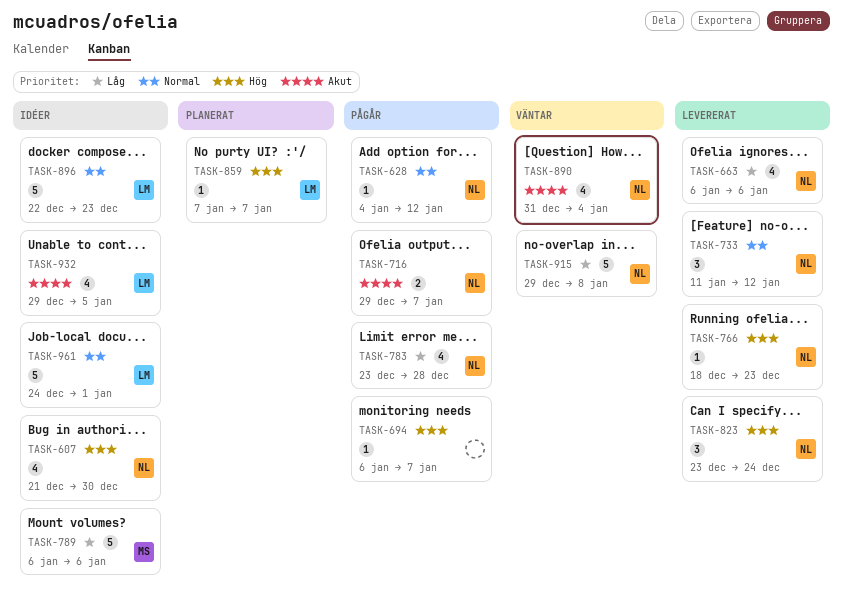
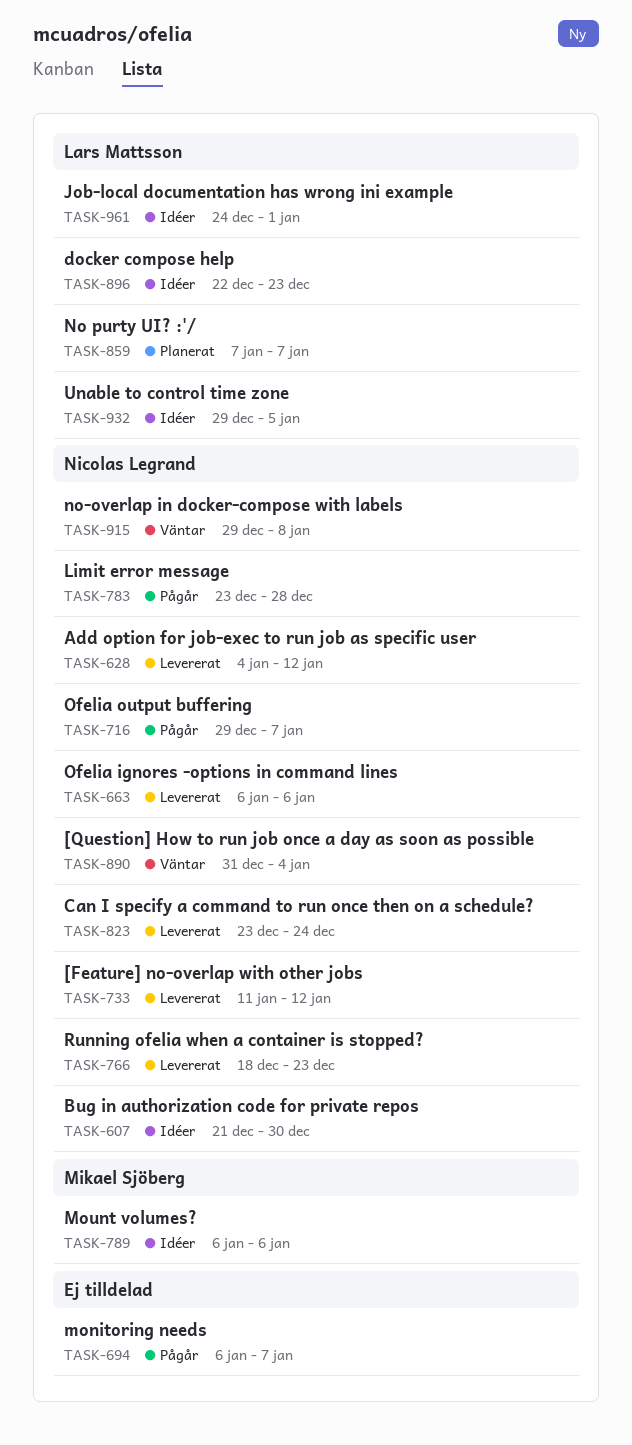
TASK-628, status: Pågår -> Levererat

